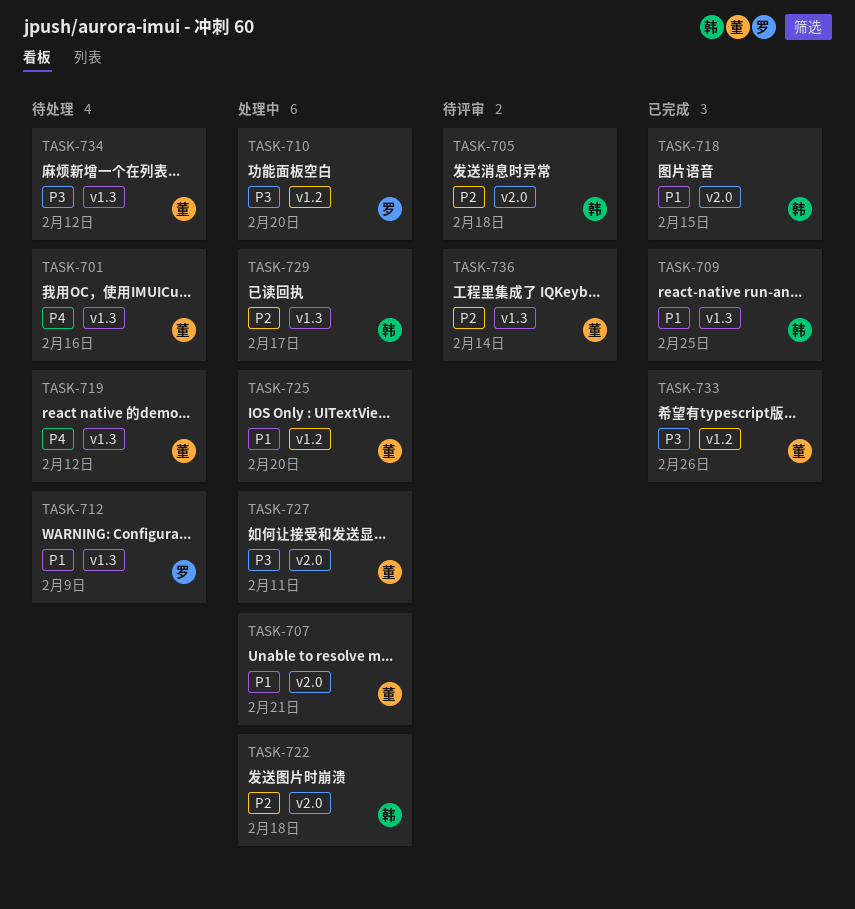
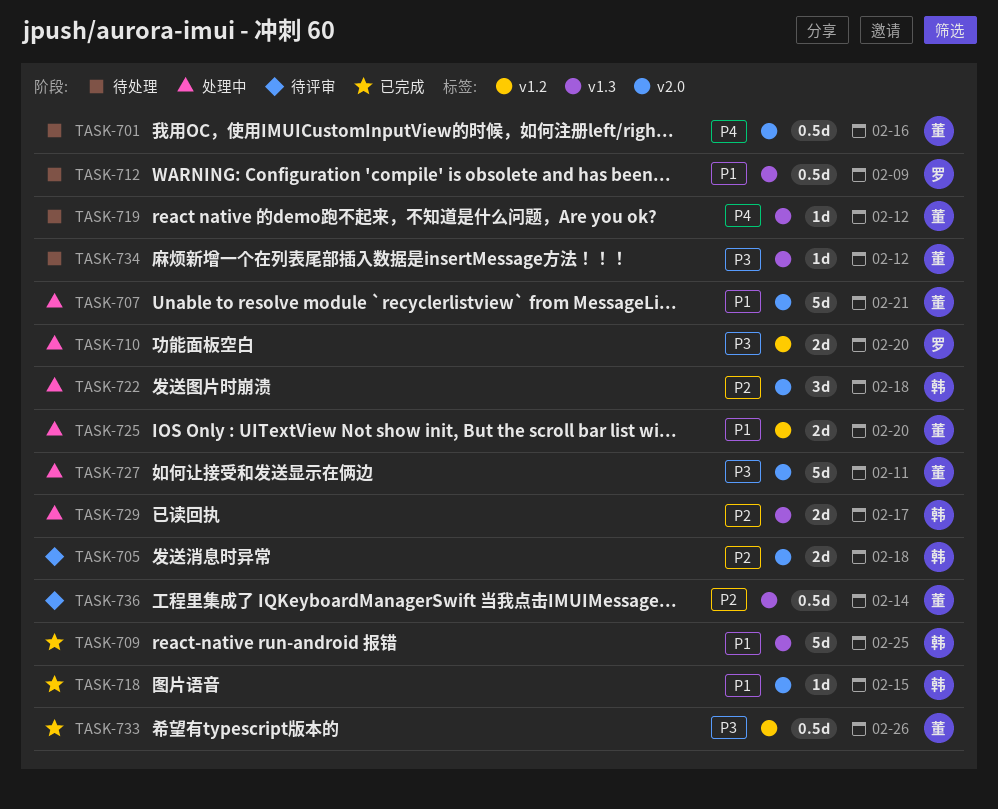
TASK-701, label: v1.3 -> v2.0

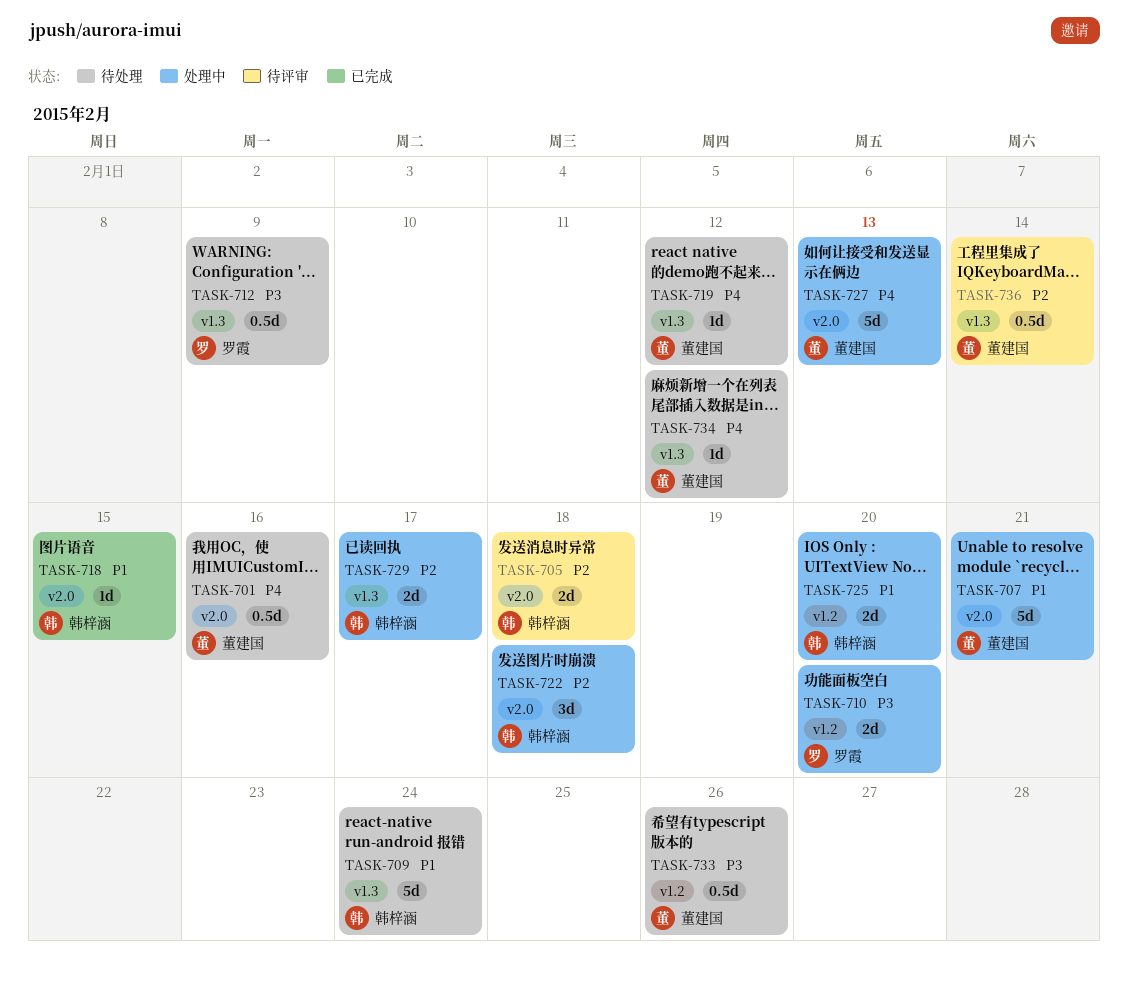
TASK-709, status: 已完成 -> 待处理
TASK-709, due: Feb 25 -> Feb 24
TASK-712, priority: P1 -> P3
TASK-725, owner: 董建国 -> 韩梓涵
TASK-727, priority: P3 -> P4
TASK-727, due: Feb 11 -> Feb 13
TASK-733, status: 已完成 -> 待处理
TASK-734, priority: P3 -> P4

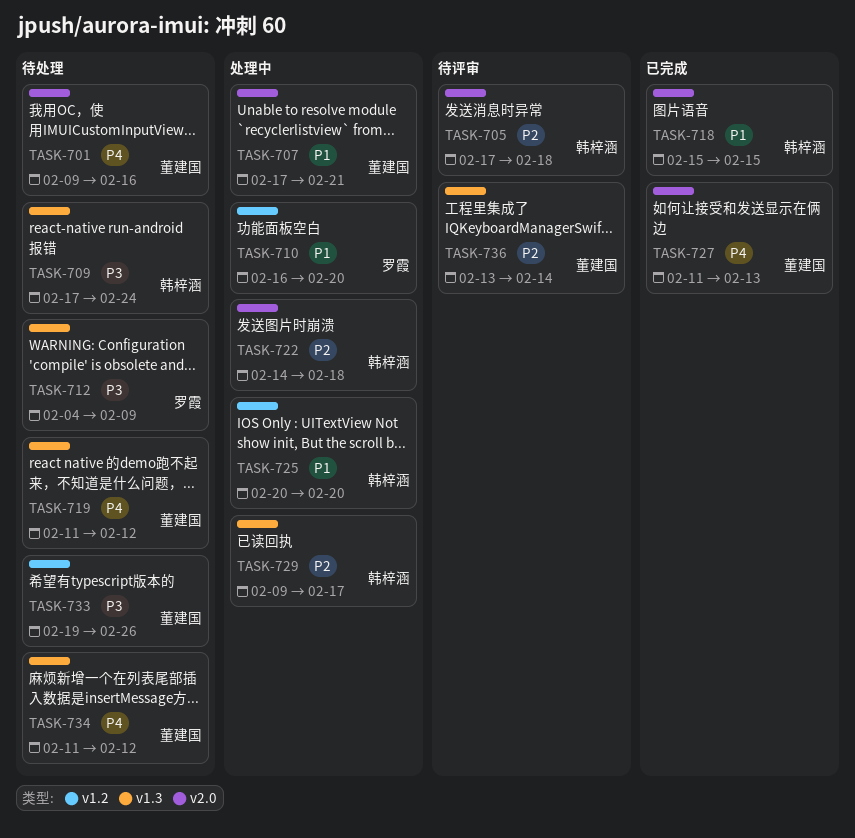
TASK-709, priority: P1 -> P3
TASK-710, priority: P3 -> P1
TASK-727, status: 处理中 -> 已完成

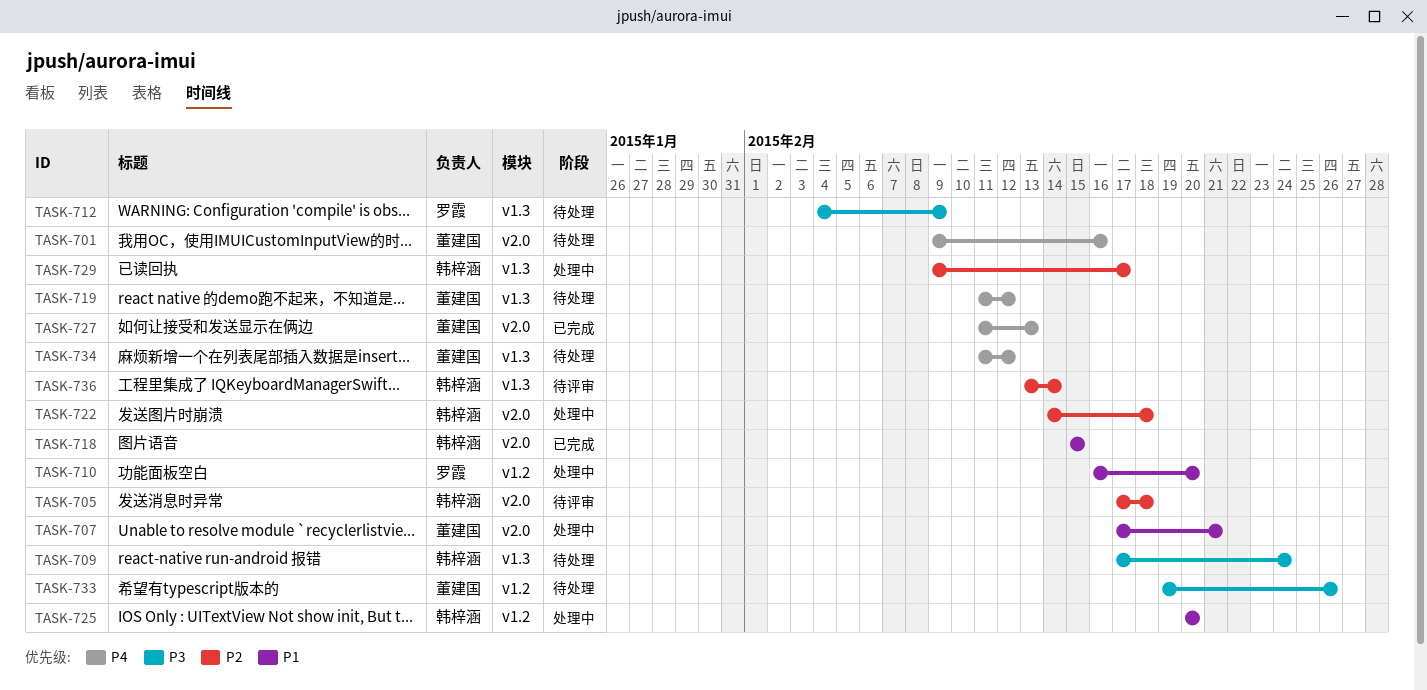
TASK-736, owner: 董建国 -> 韩梓涵

